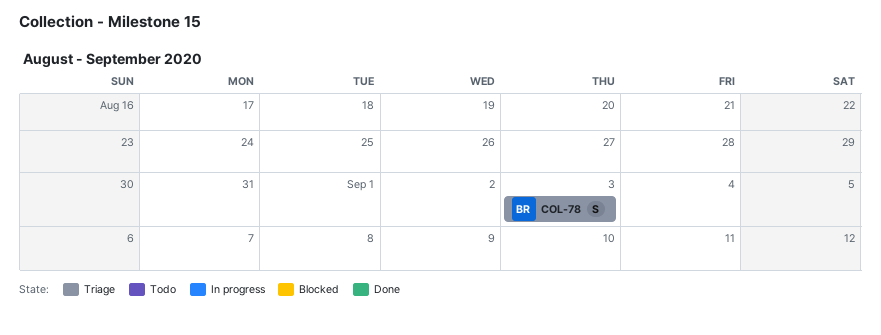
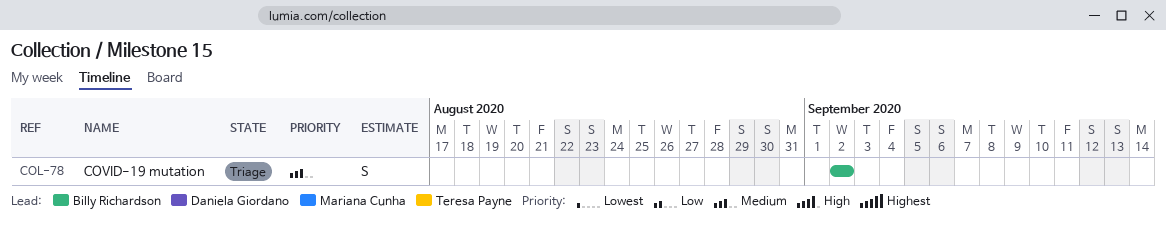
COL-78, start: Sep 3 -> Sep 2
COL-78, due: Sep 3 -> Sep 2

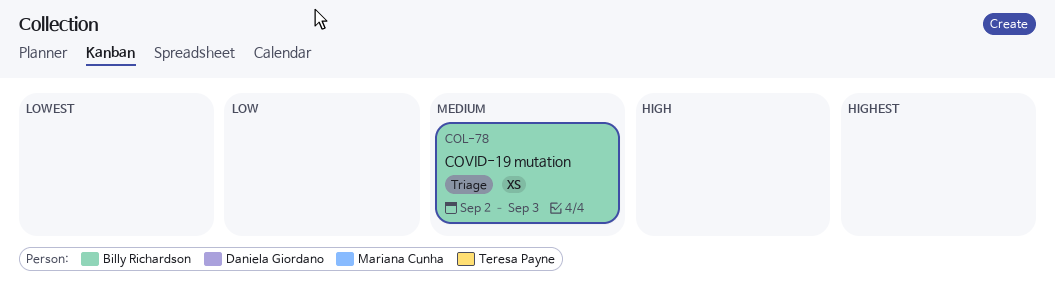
COL-78, estimate: S -> XS
COL-78, due: Sep 2 -> Sep 3

